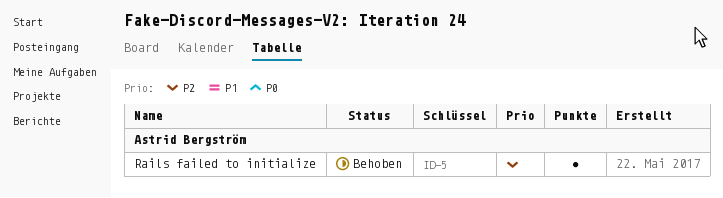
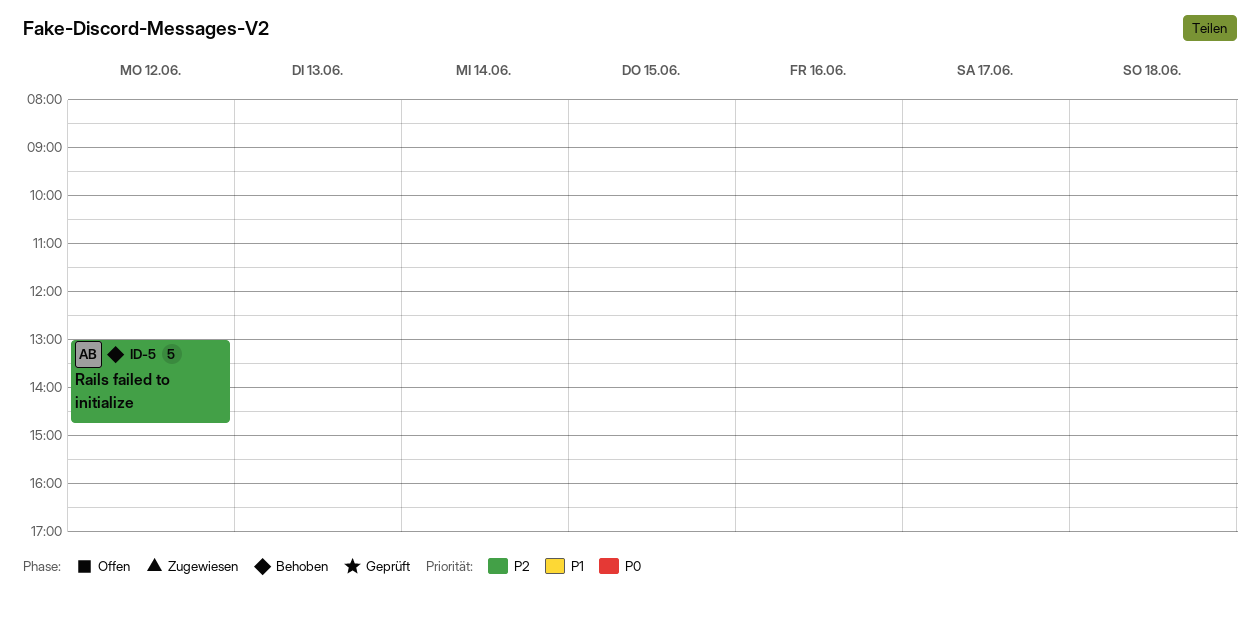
ID-5, estimate: 1 -> 5

